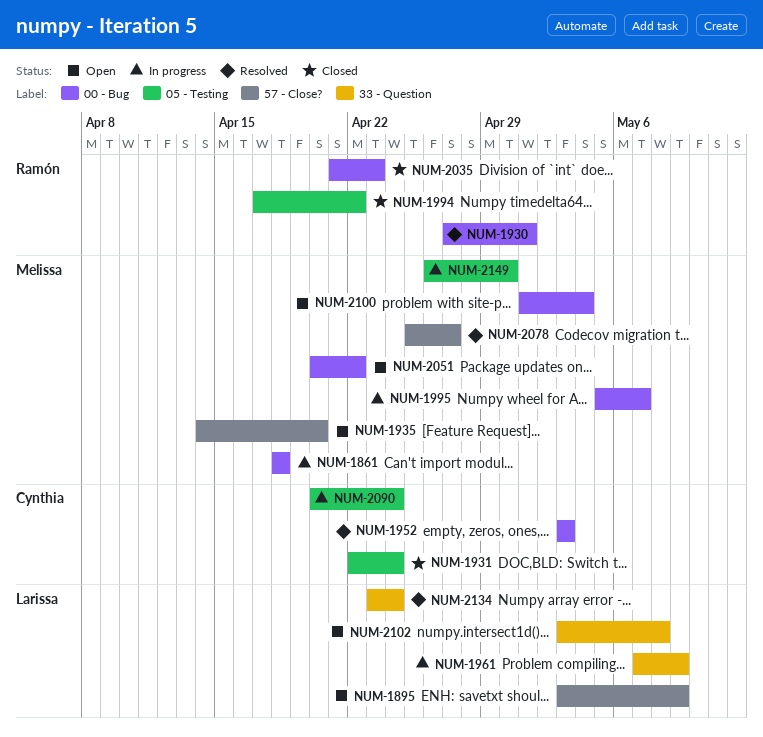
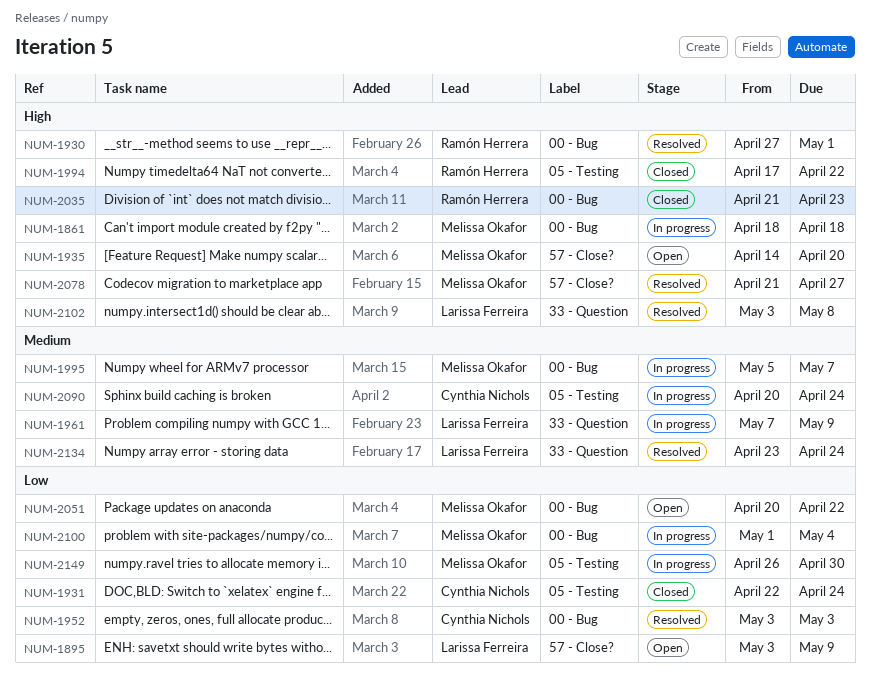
NUM-2078, start: Apr 25 -> Apr 21
NUM-2100, status: Open -> In progress
NUM-2102, status: Open -> Resolved

